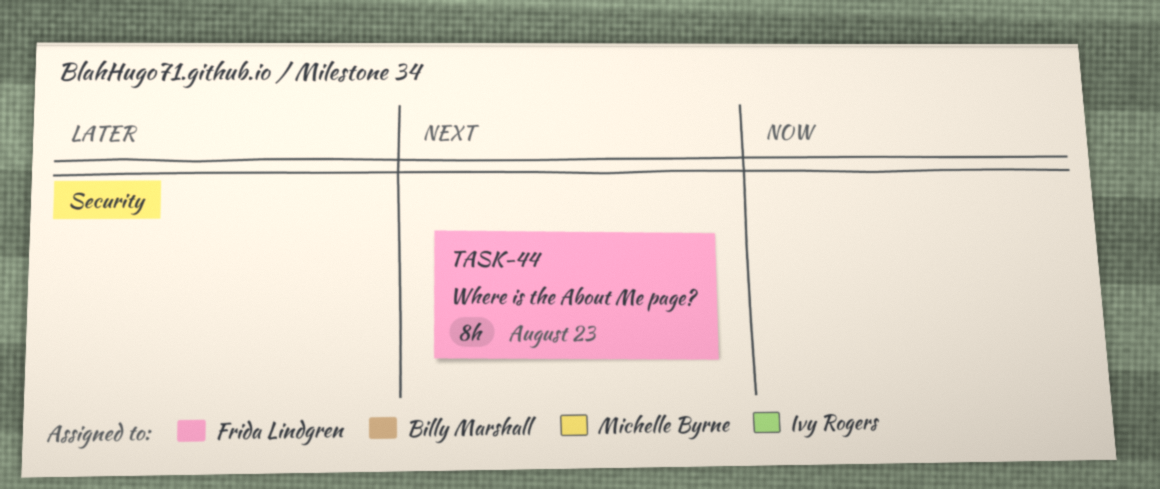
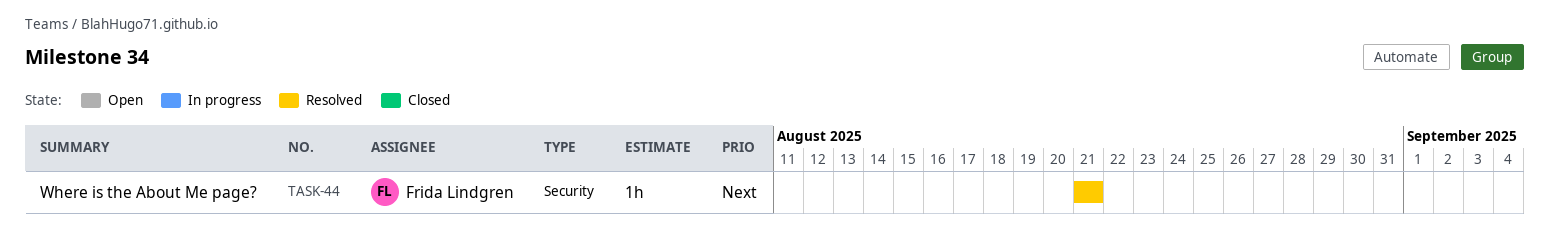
TASK-44, estimate: 8h -> 1h
TASK-44, due: Aug 23 -> Aug 21

